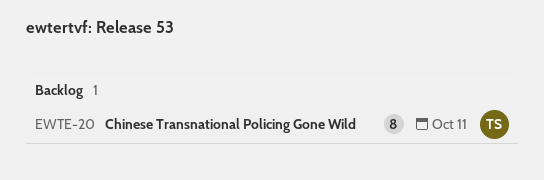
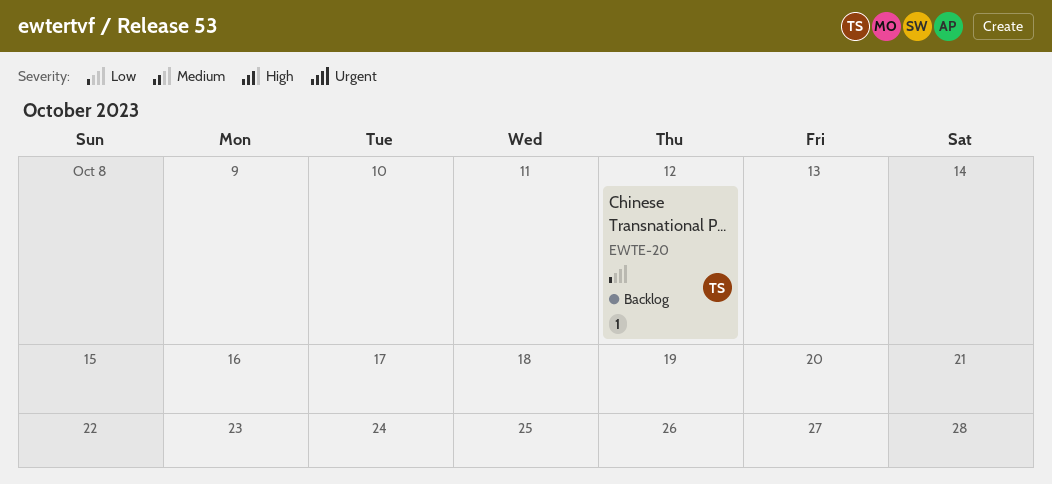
EWTE-20, estimate: 8 -> 1
EWTE-20, due: Oct 11 -> Oct 12

